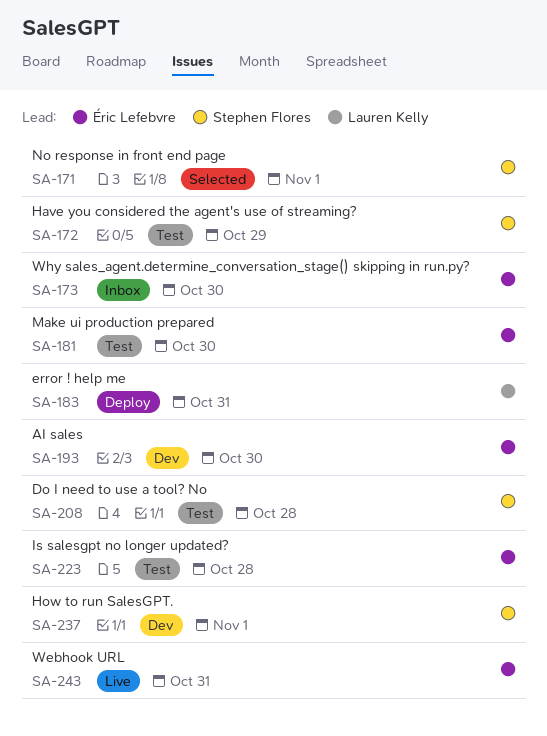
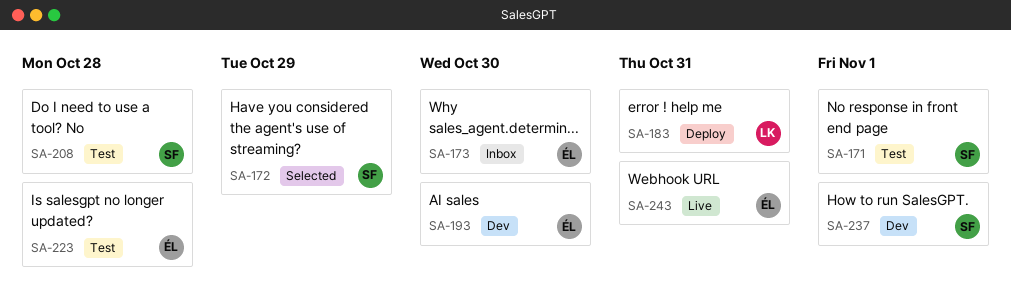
SA-171, status: Selected -> Test
SA-172, status: Test -> Selected
SA-181: present -> none

